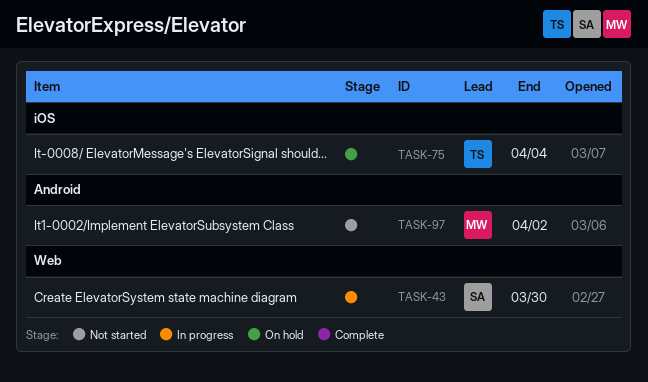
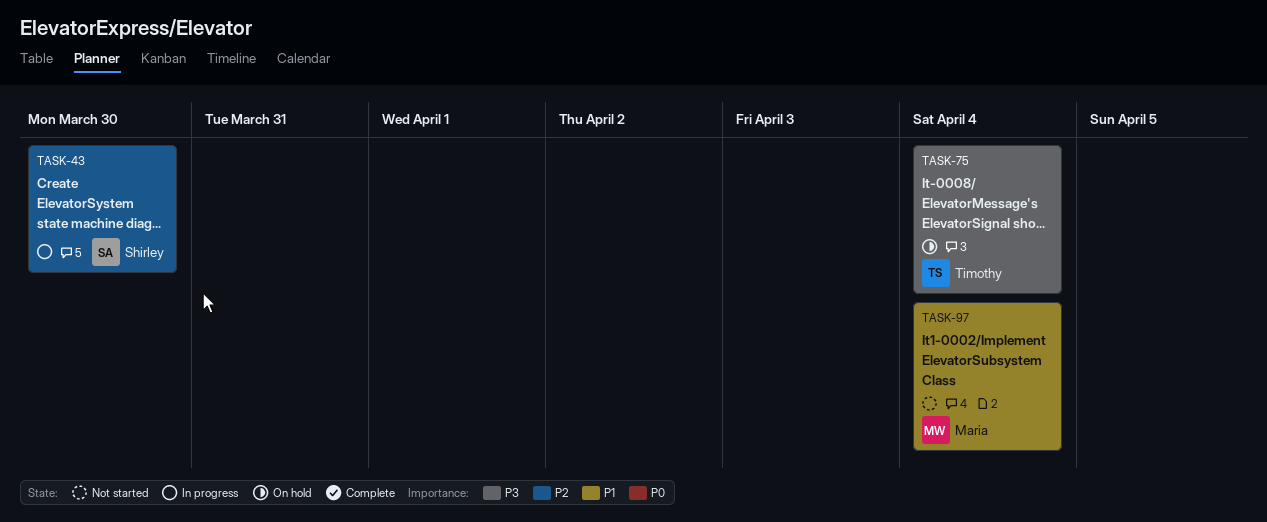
TASK-97, due: Apr 2 -> Apr 4

